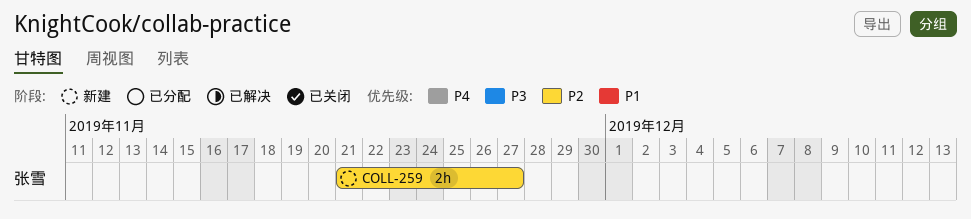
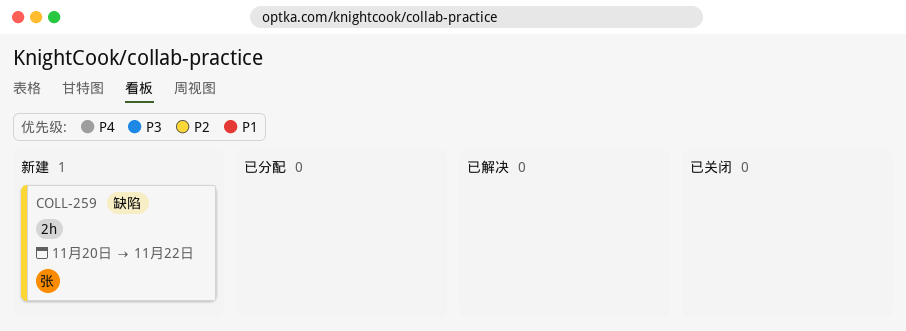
COLL-259, start: Nov 21 -> Nov 20
COLL-259, due: Nov 27 -> Nov 22

